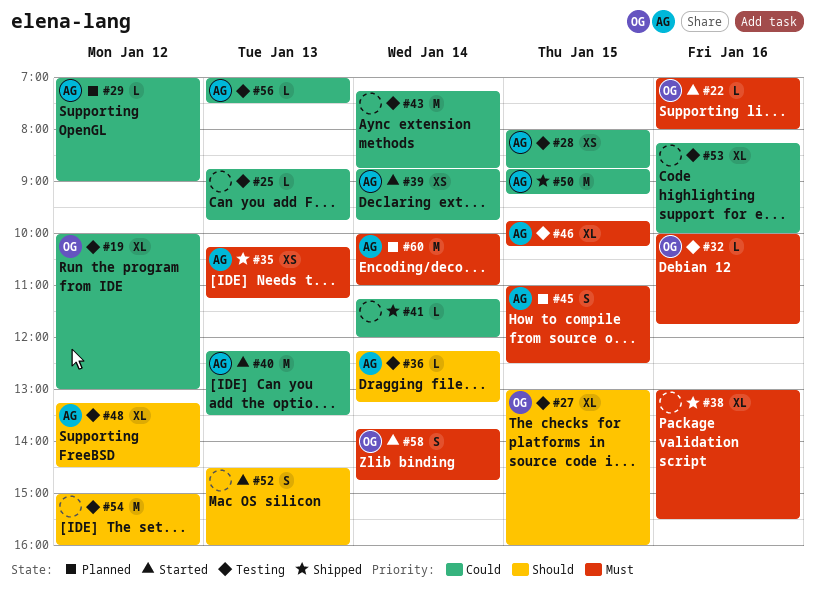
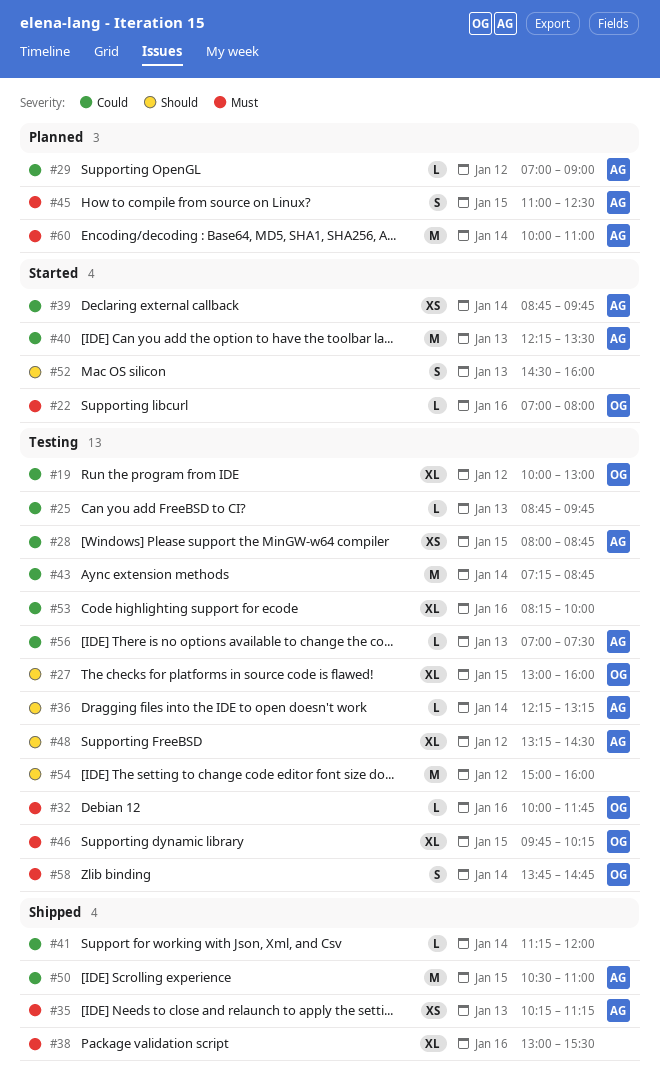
#46, owner: AG -> OG
#50, begins: 08:45 -> 10:30
#50, ends: 09:15 -> 11:00
#58, status: Started -> Testing

